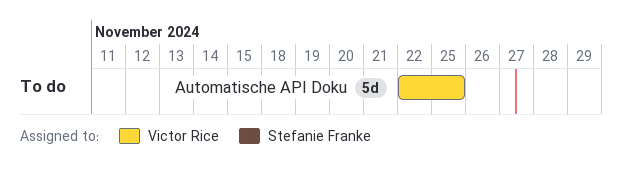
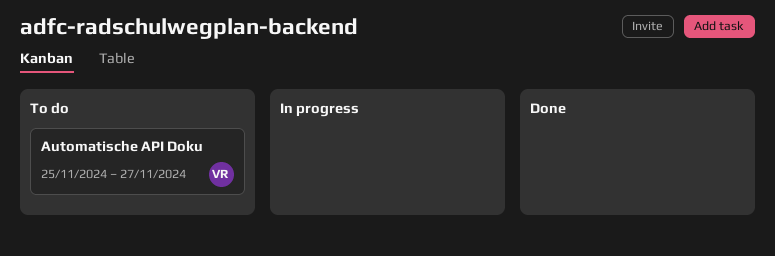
Automatische API Doku, start: Nov 22 -> Nov 25
Automatische API Doku, due: Nov 25 -> Nov 27

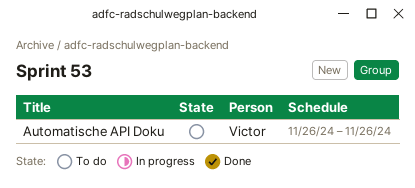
Automatische API Doku, start: Nov 25 -> Nov 26
Automatische API Doku, due: Nov 27 -> Nov 26

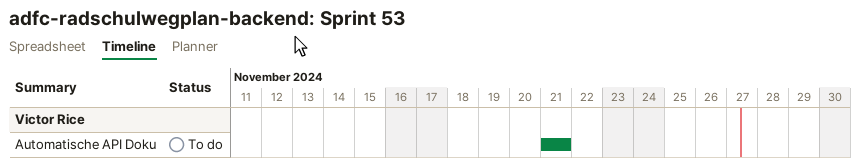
Automatische API Doku, start: Nov 26 -> Nov 21
Automatische API Doku, due: Nov 26 -> Nov 21

